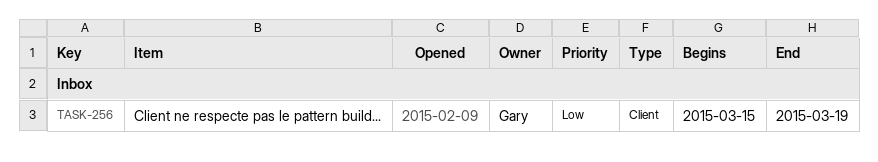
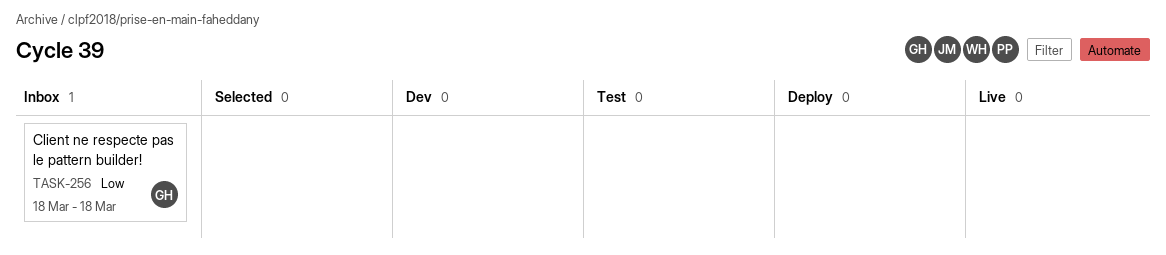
TASK-256, start: Mar 15 -> Mar 18
TASK-256, due: Mar 19 -> Mar 18

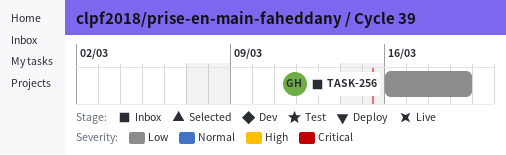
TASK-256, start: Mar 18 -> Mar 16
TASK-256, due: Mar 18 -> Mar 19

